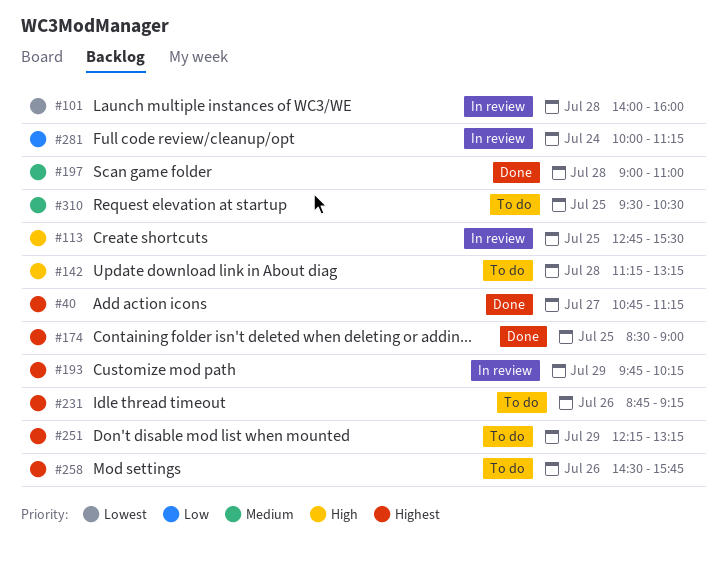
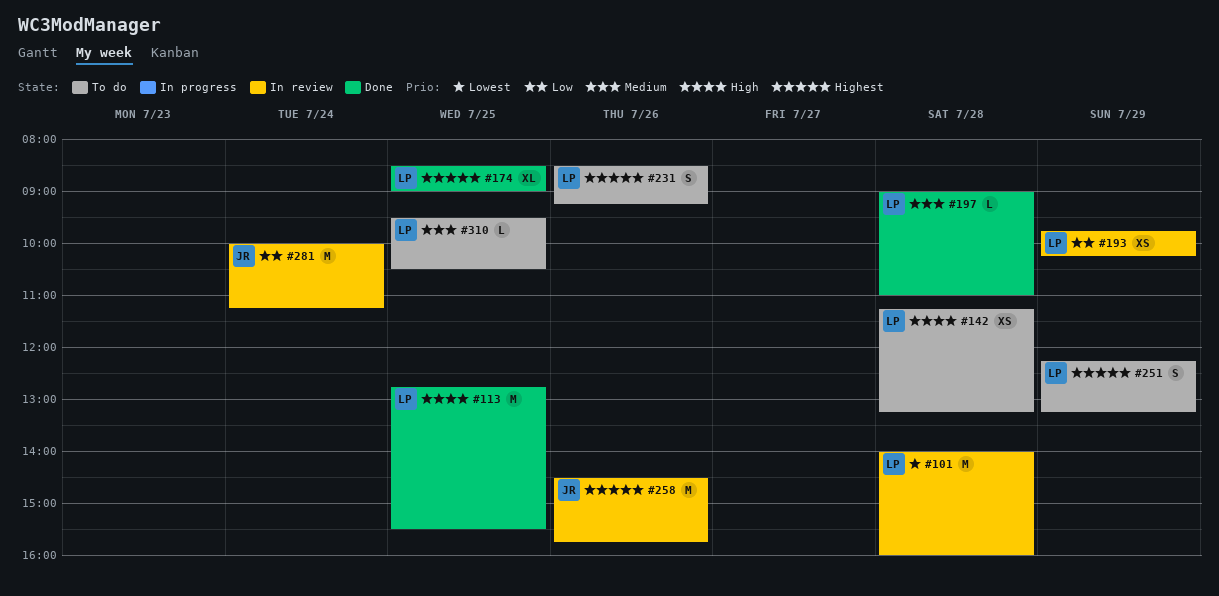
#40: present -> none
#113, status: In review -> Done
#193, priority: Highest -> Low
#231, begins: 08:45 -> 08:30
#258, status: To do -> In review

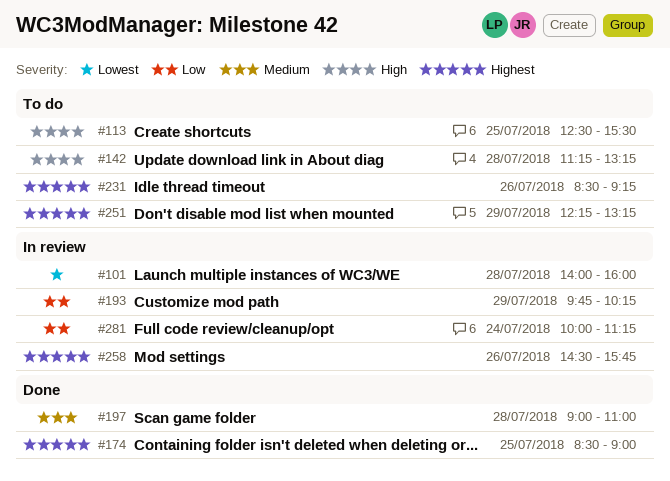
#113, status: Done -> To do
#113, begins: 12:45 -> 12:30
#310: present -> none

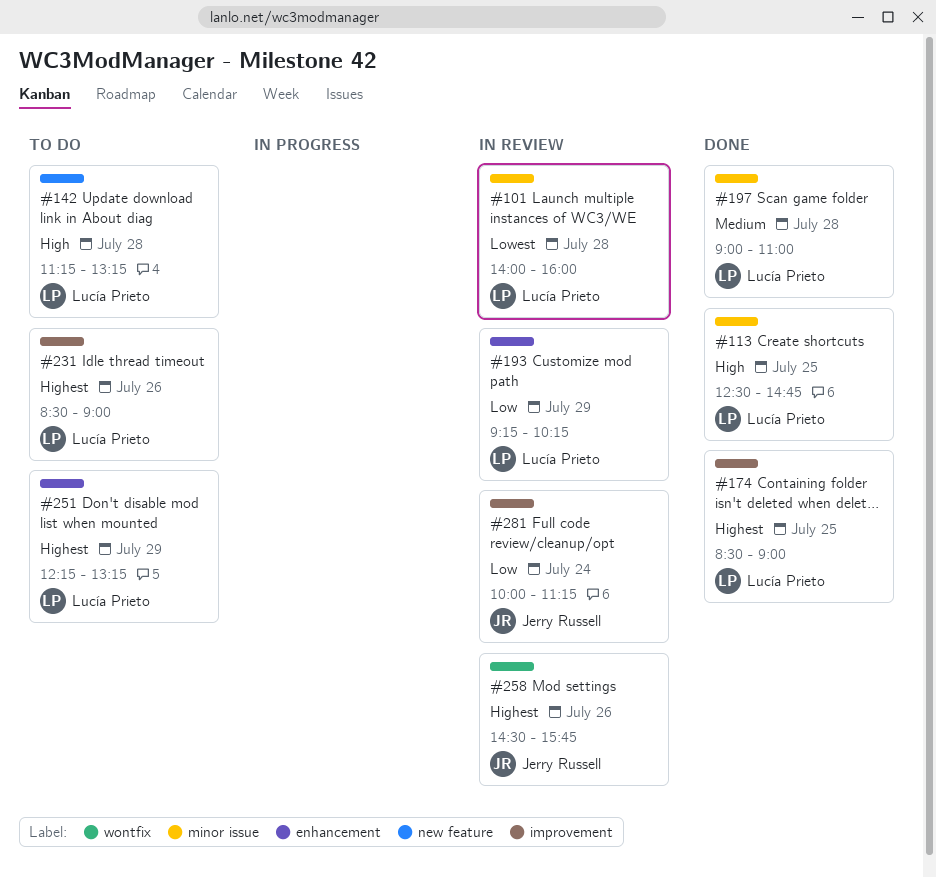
#113, status: To do -> Done
#113, ends: 15:30 -> 14:45
#193, begins: 09:45 -> 09:15
#231, ends: 09:15 -> 09:00

